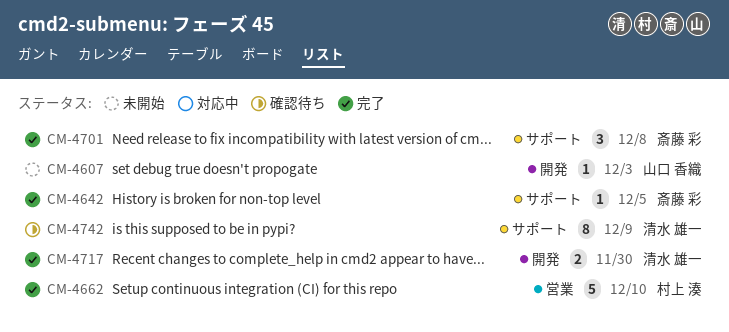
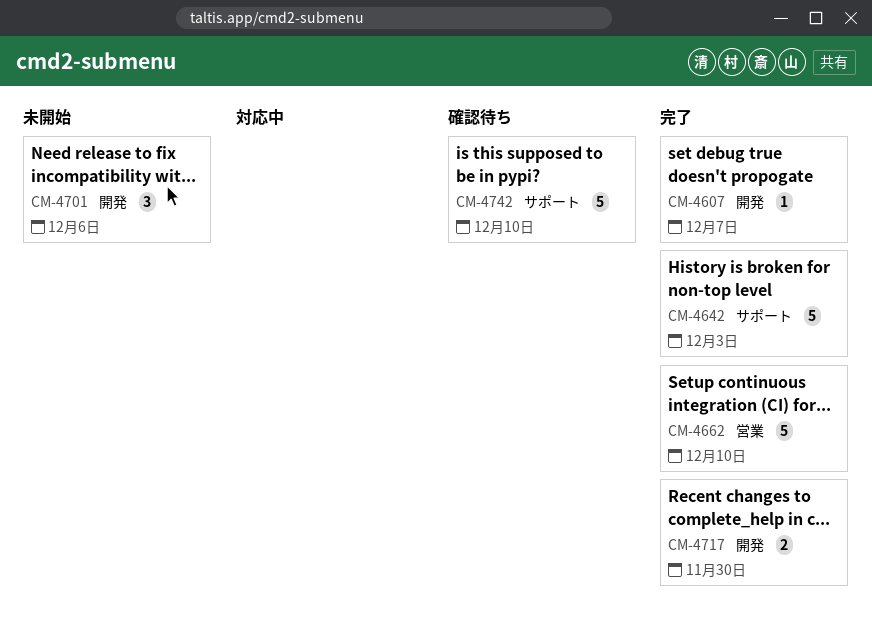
CM-4607, status: 未開始 -> 完了
CM-4607, due: Dec 3 -> Dec 7
CM-4642, estimate: 1 -> 5
CM-4642, due: Dec 5 -> Dec 3
CM-4701, status: 完了 -> 未開始
CM-4701, label: サポート -> 開発
CM-4701, due: Dec 8 -> Dec 6
CM-4742, estimate: 8 -> 5
CM-4742, due: Dec 9 -> Dec 10

